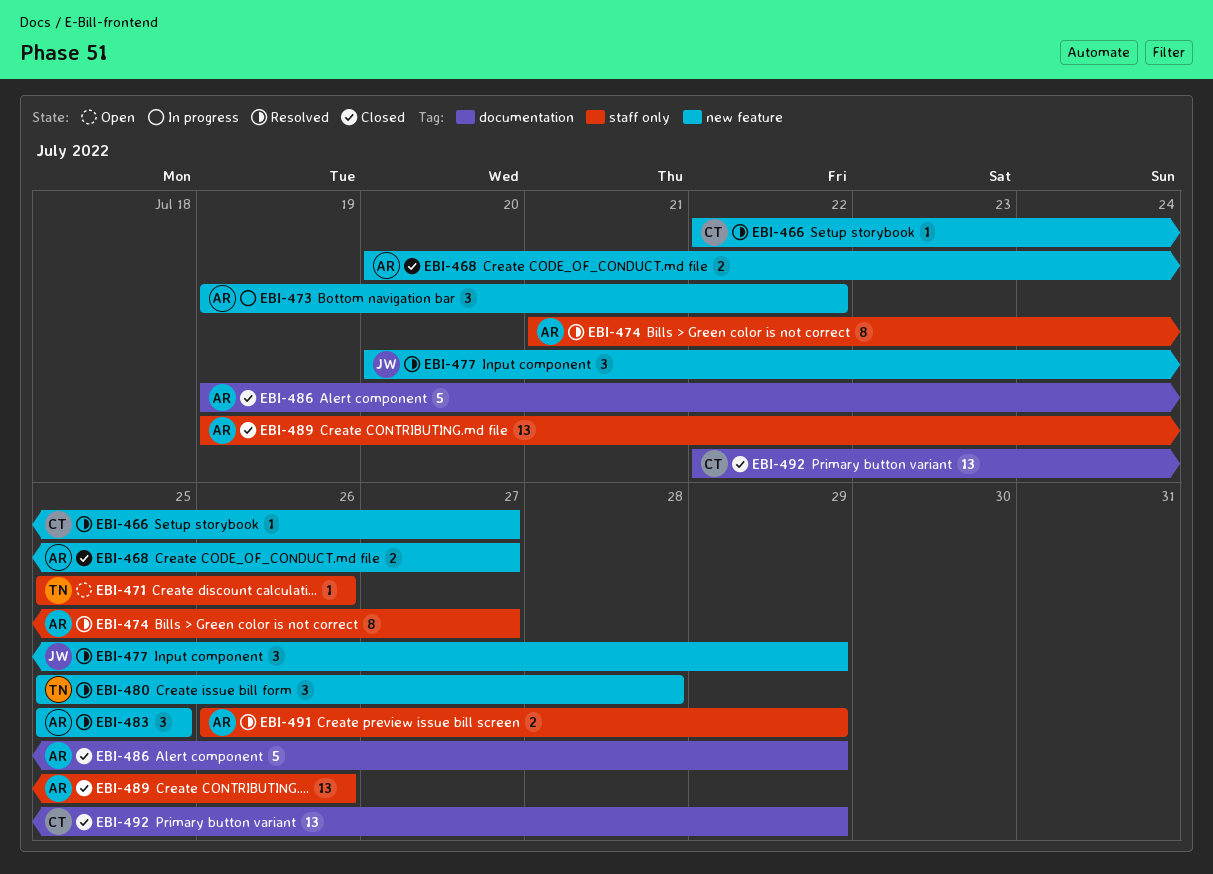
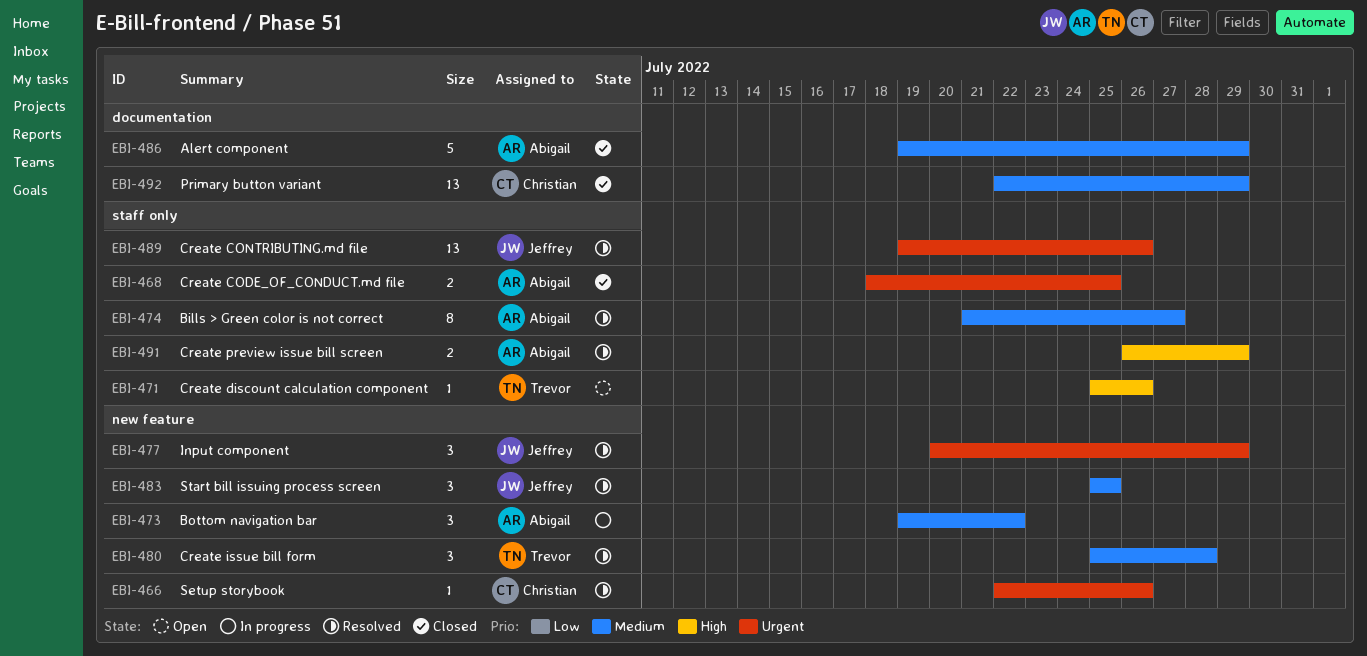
EBI-466, due: Jul 27 -> Jul 26
EBI-468, label: new feature -> staff only
EBI-468, start: Jul 20 -> Jul 18
EBI-468, due: Jul 27 -> Jul 25
EBI-483, owner: Abigail -> Jeffrey
EBI-489, status: Closed -> Resolved
EBI-489, owner: Abigail -> Jeffrey

